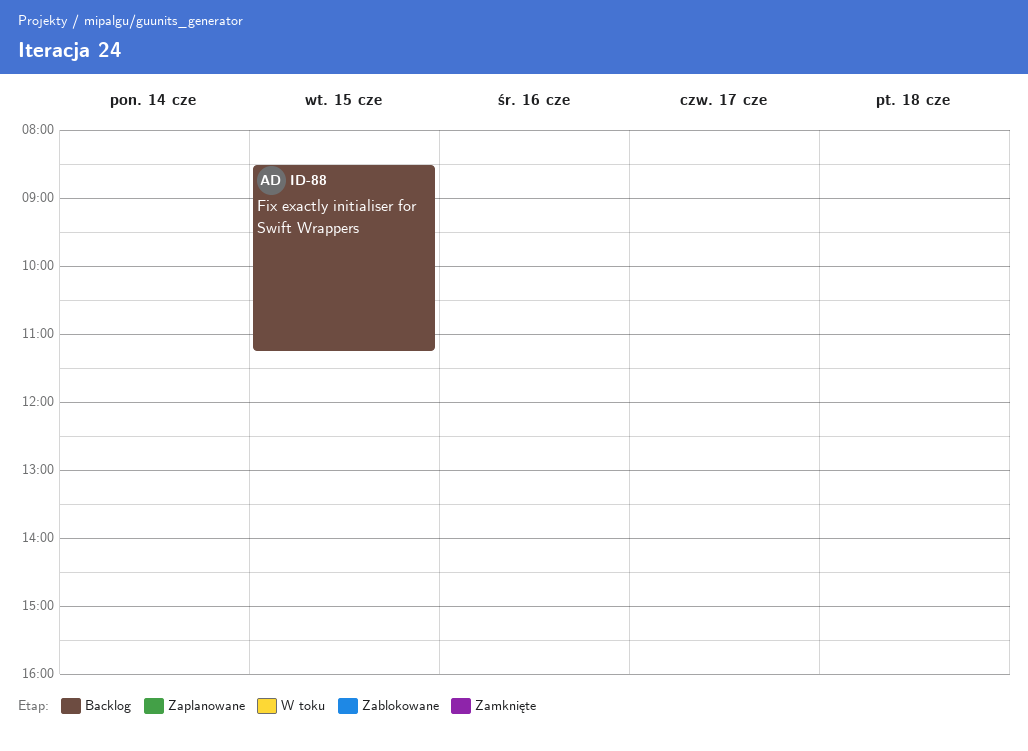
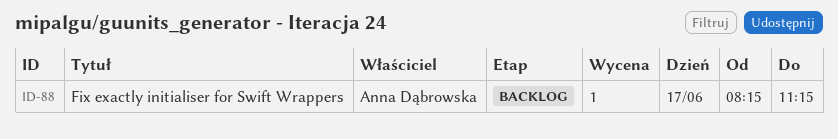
ID-88, day: Jun 15 -> Jun 17
ID-88, begins: 08:30 -> 08:15

